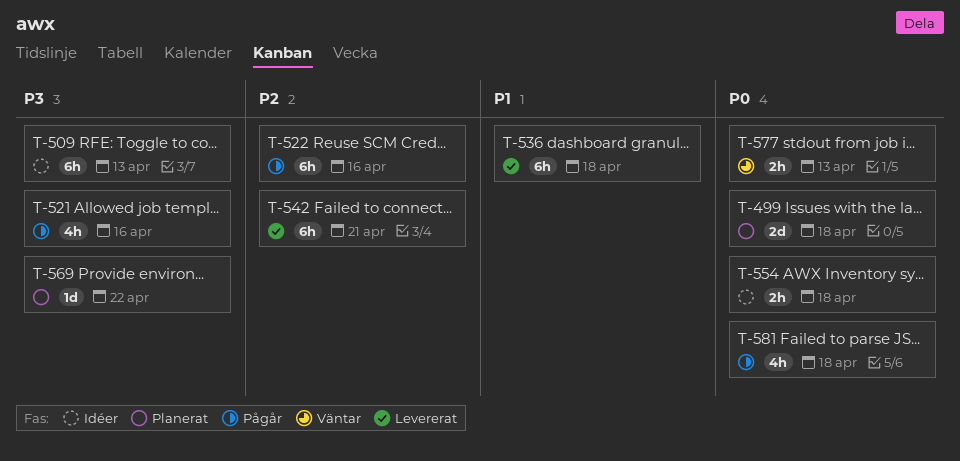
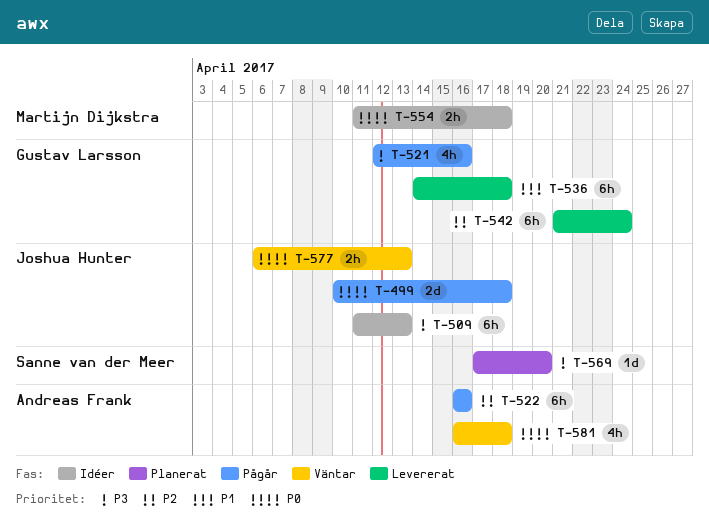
T-499, status: Planerat -> Pågår
T-542, due: Apr 21 -> Apr 24
T-569, due: Apr 22 -> Apr 20
T-581, status: Pågår -> Väntar

